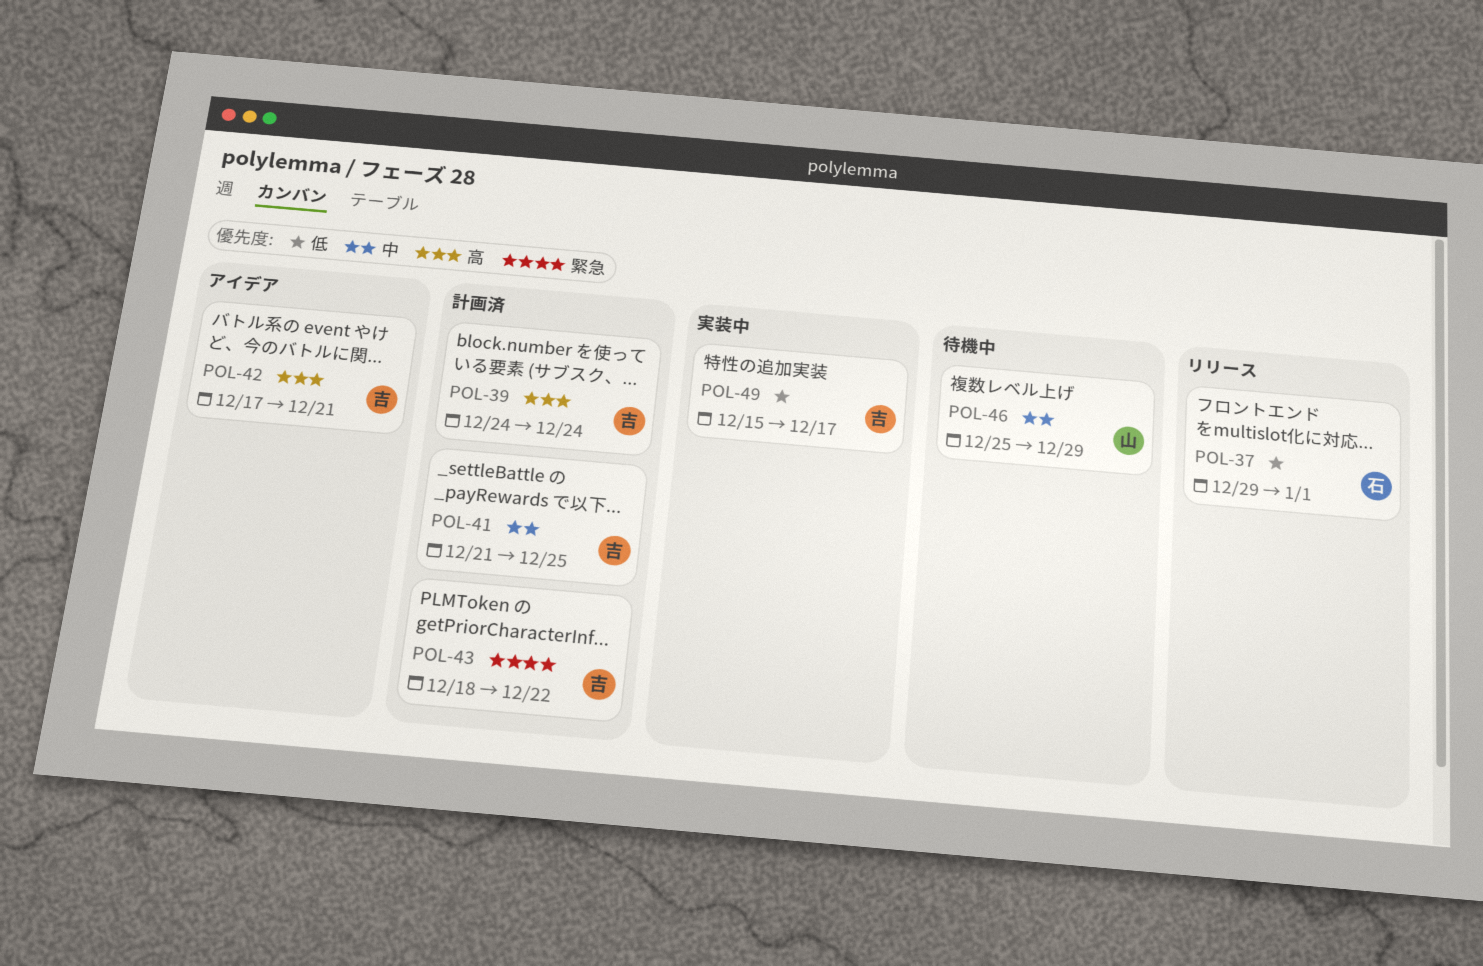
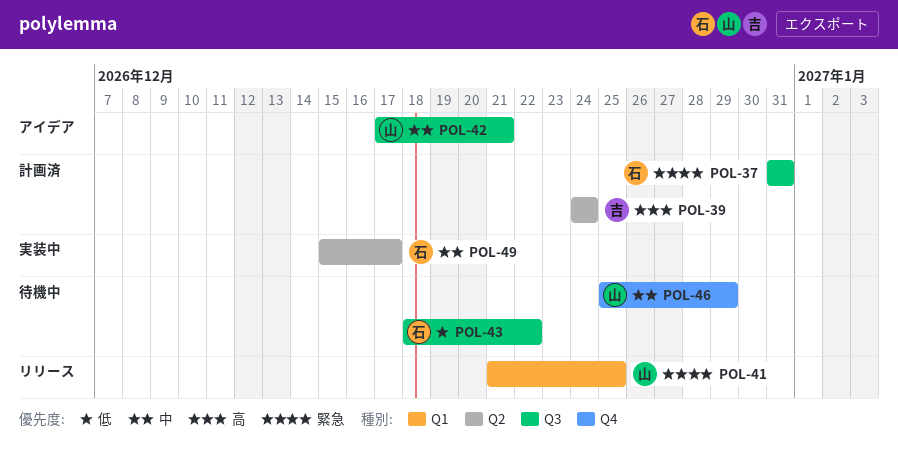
POL-37, status: リリース -> 計画済
POL-37, priority: 低 -> 緊急
POL-37, start: Dec 29 -> Dec 31
POL-37, due: Jan 1 -> Dec 31
POL-41, status: 計画済 -> リリース
POL-41, owner: 吉 -> 山
POL-41, priority: 中 -> 緊急
POL-42, owner: 吉 -> 山
POL-42, priority: 高 -> 中
POL-43, status: 計画済 -> 待機中
POL-43, owner: 吉 -> 石
POL-43, priority: 緊急 -> 低
POL-49, owner: 吉 -> 石
POL-49, priority: 低 -> 中

